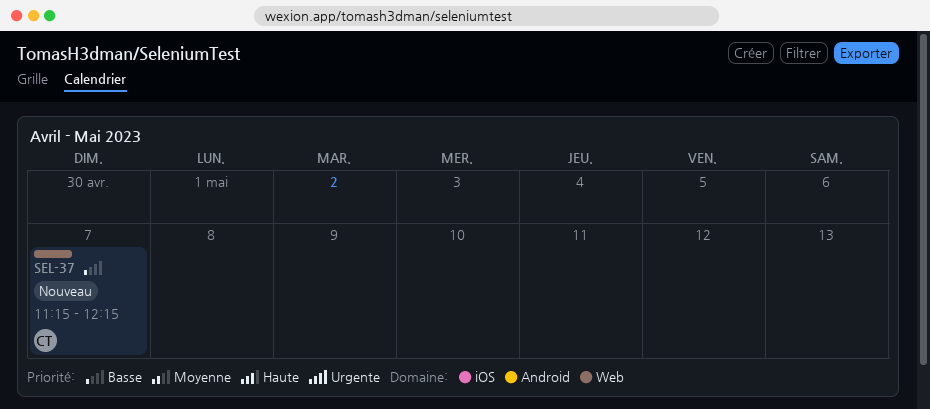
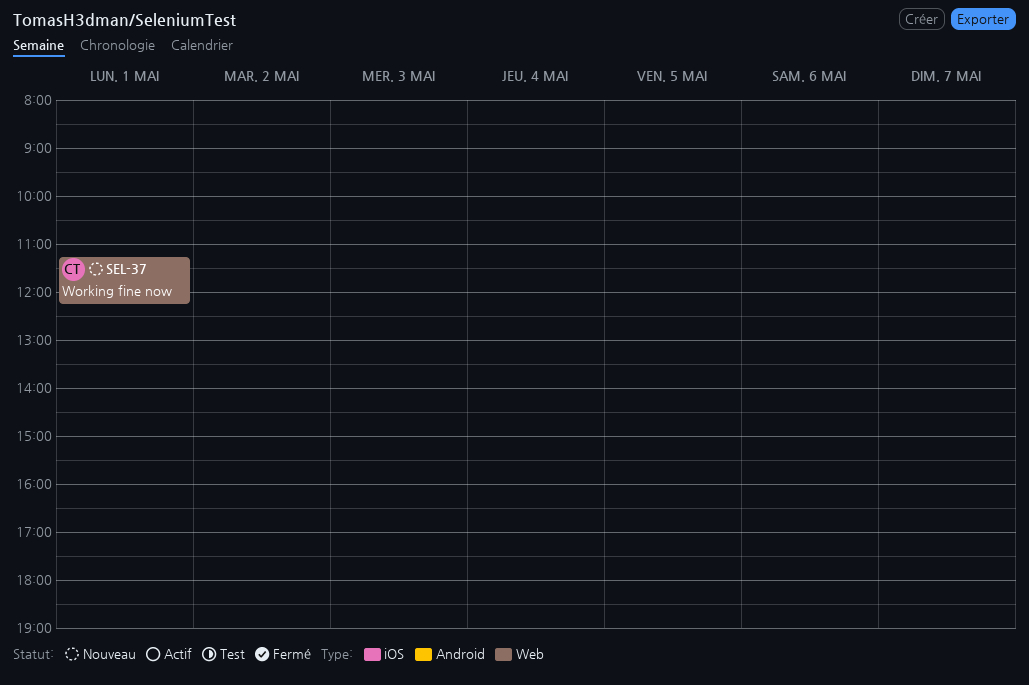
SEL-37, day: May 7 -> May 1

